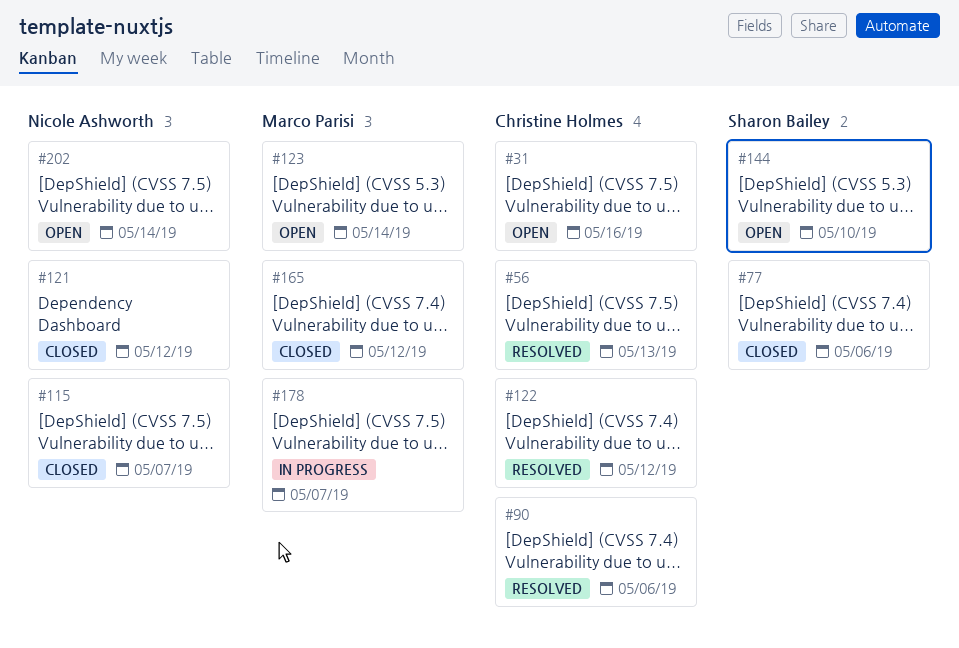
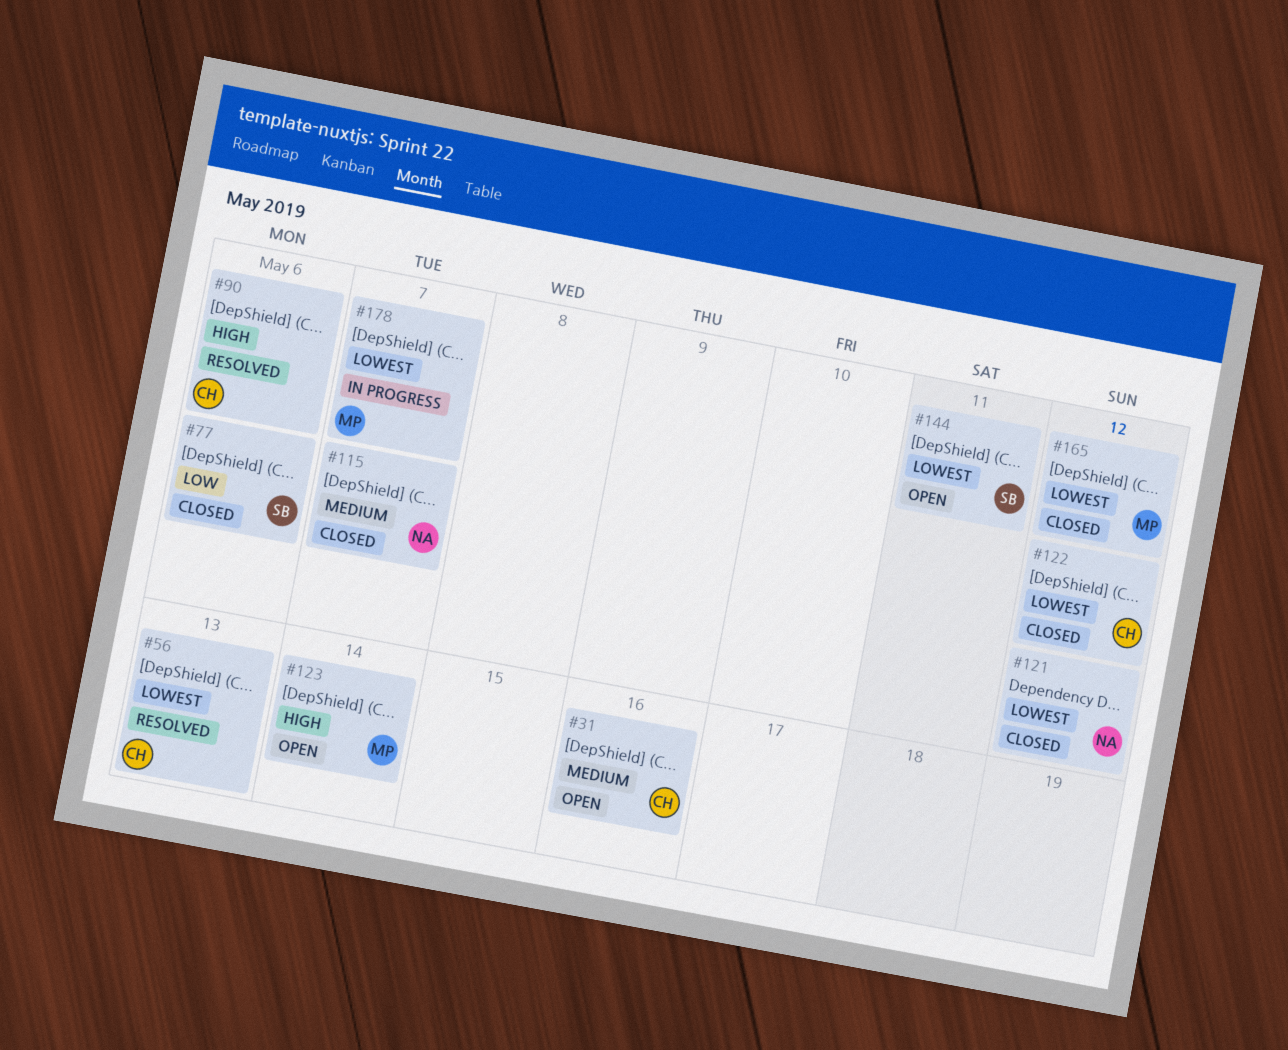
#122, status: Resolved -> Closed
#144, due: May 10 -> May 11
#202: present -> none

